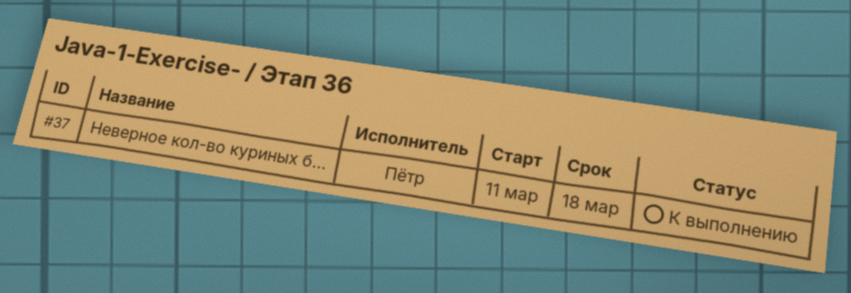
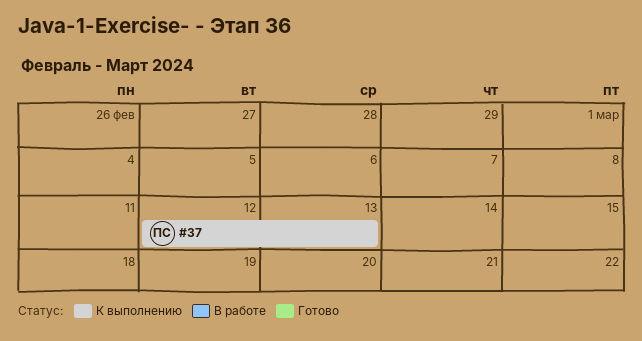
#37, start: Mar 11 -> Mar 12
#37, due: Mar 18 -> Mar 13

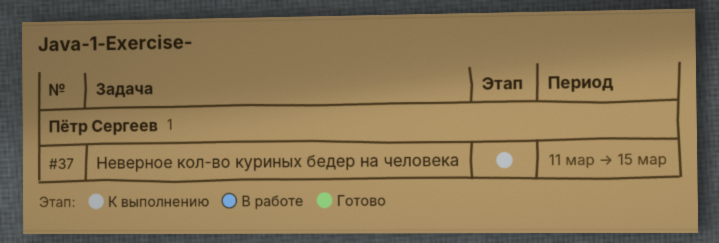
#37, start: Mar 12 -> Mar 11
#37, due: Mar 13 -> Mar 15

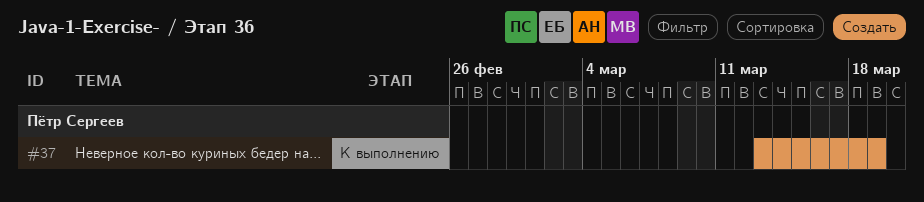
#37, start: Mar 11 -> Mar 13
#37, due: Mar 15 -> Mar 19

